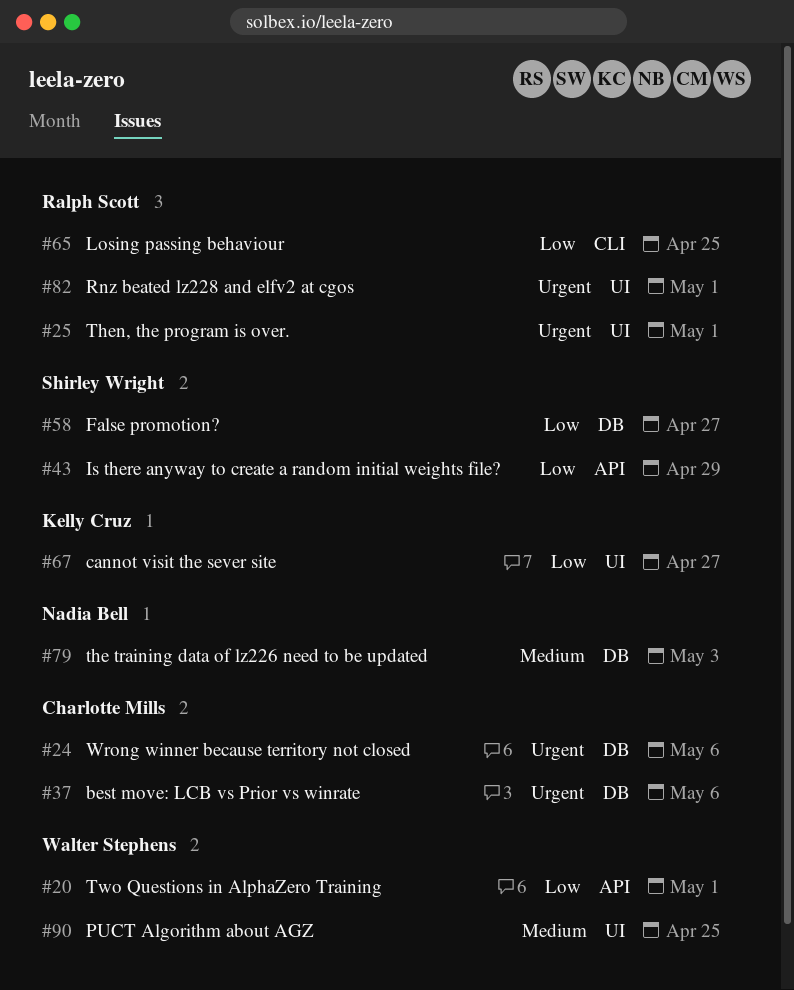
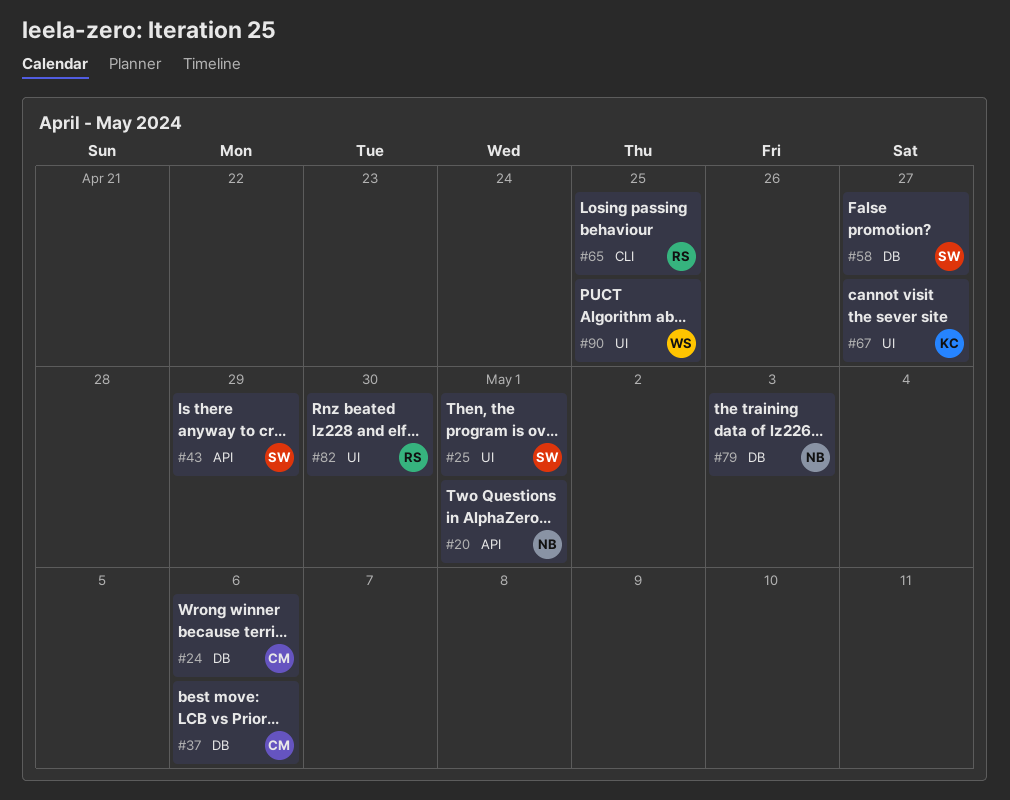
#20, owner: Walter Stephens -> Nadia Bell
#25, owner: Ralph Scott -> Shirley Wright
#82, due: May 1 -> Apr 30

